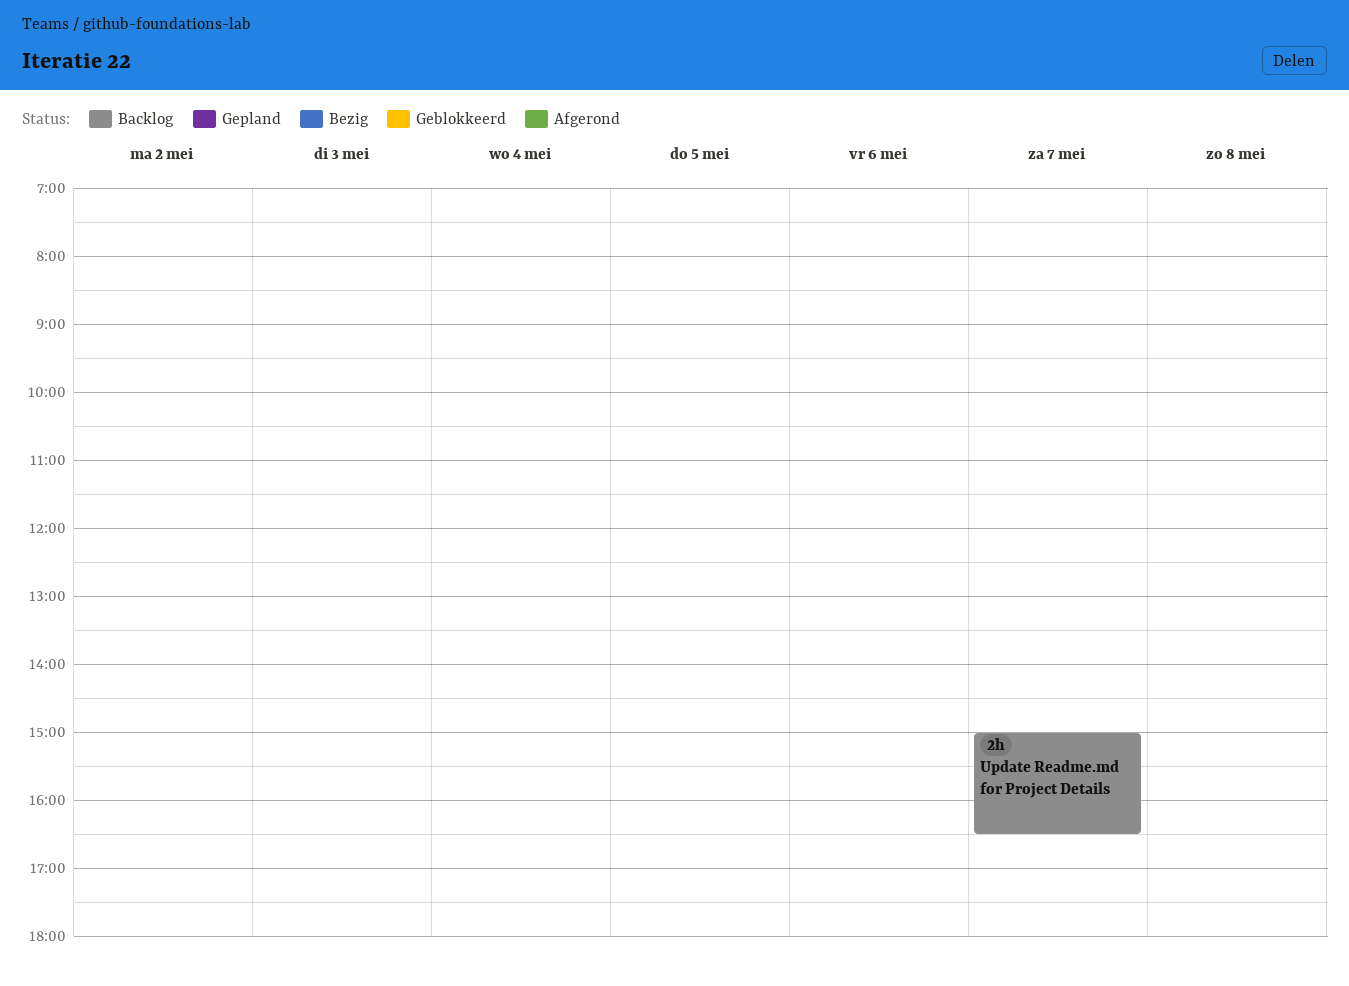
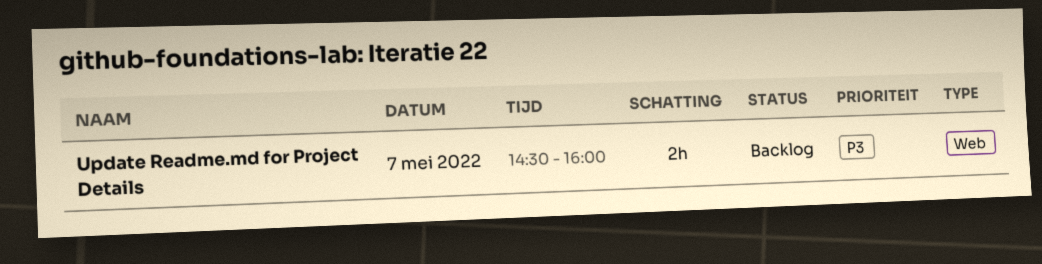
Update Readme.md for Project Details, begins: 15:00 -> 14:30
Update Readme.md for Project Details, ends: 16:30 -> 16:00

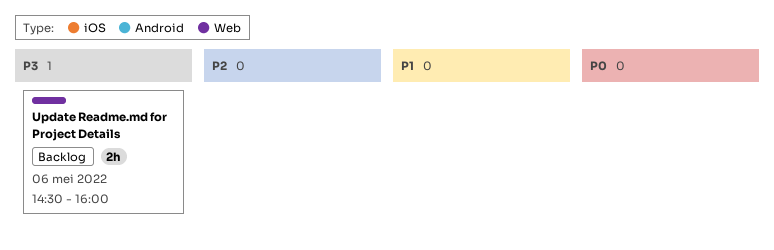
Update Readme.md for Project Details, day: May 7 -> May 6

